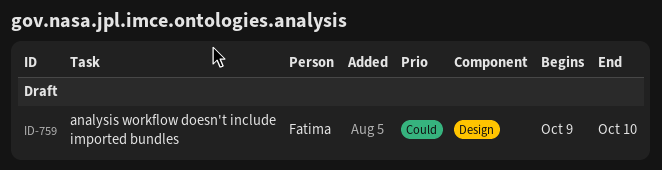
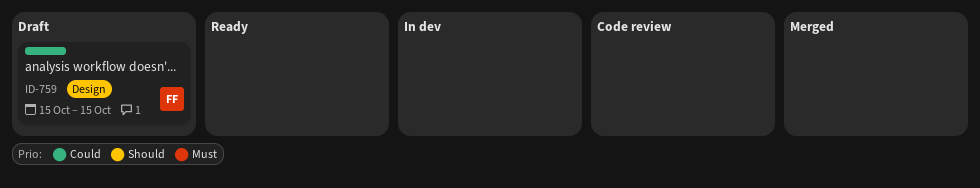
ID-759, start: Oct 9 -> Oct 15
ID-759, due: Oct 10 -> Oct 15

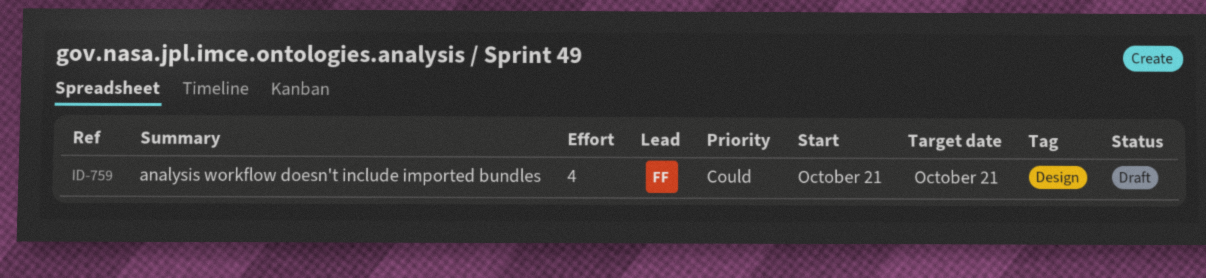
ID-759, start: Oct 15 -> Oct 21
ID-759, due: Oct 15 -> Oct 21

